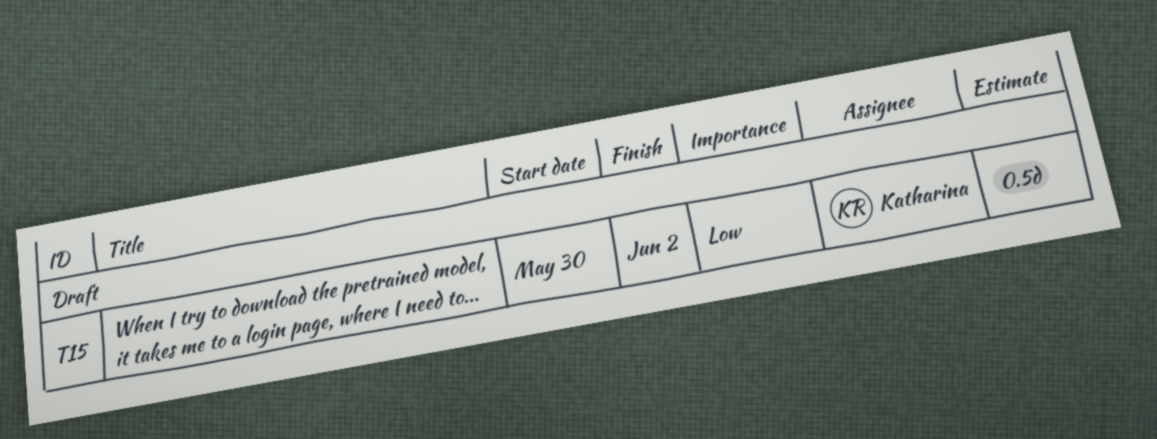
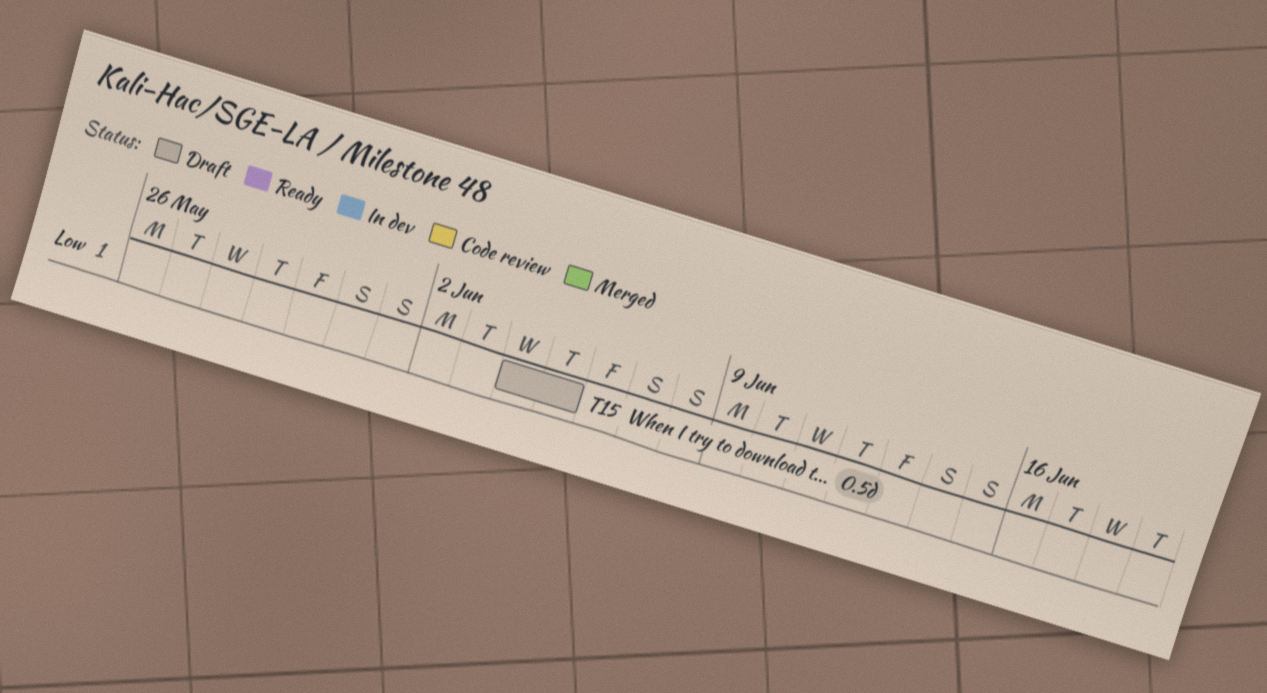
T15, start: May 30 -> Jun 4
T15, due: Jun 2 -> Jun 5

